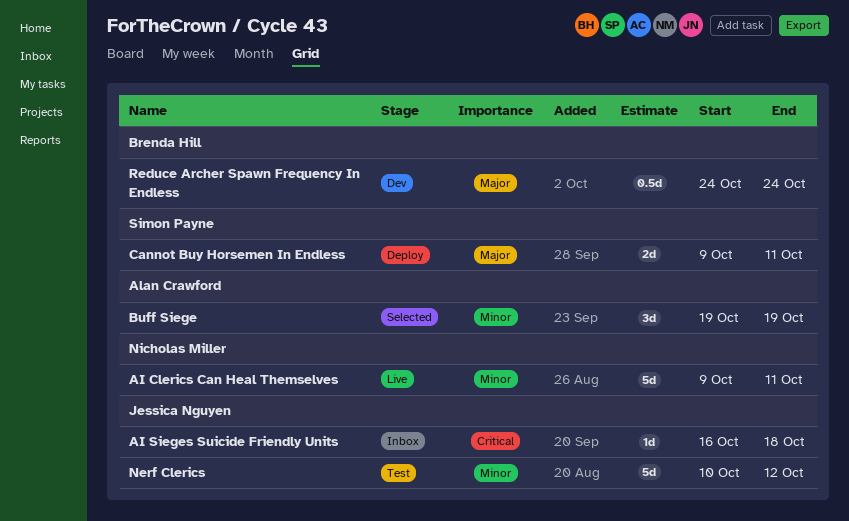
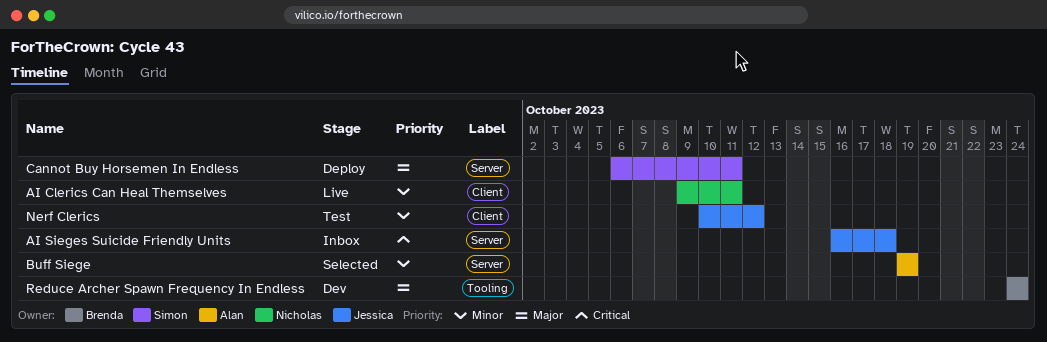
Cannot Buy Horsemen In Endless, start: Oct 9 -> Oct 6

